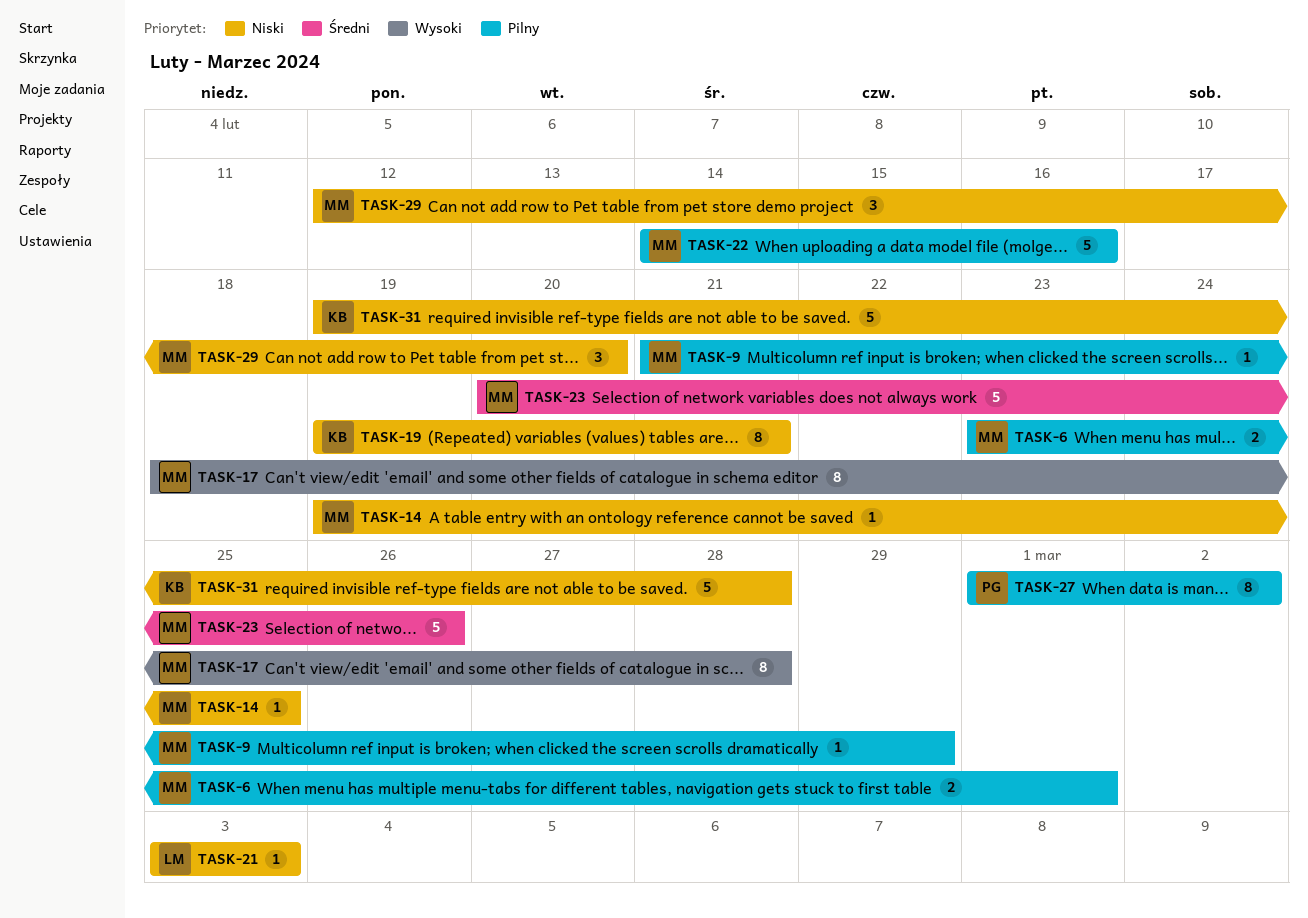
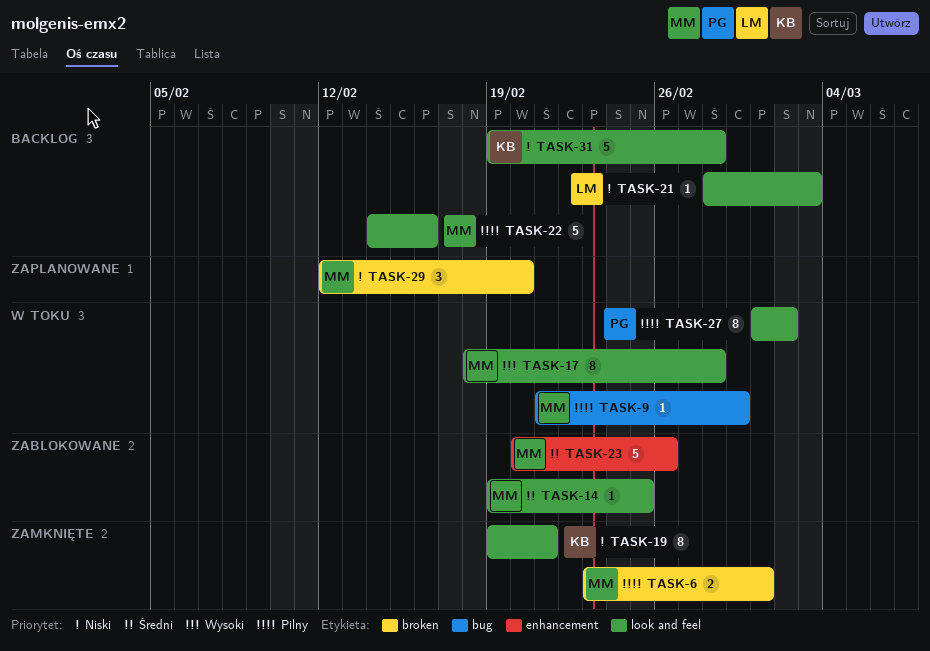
TASK-14, priority: Niski -> Średni
TASK-21, start: Mar 3 -> Feb 28

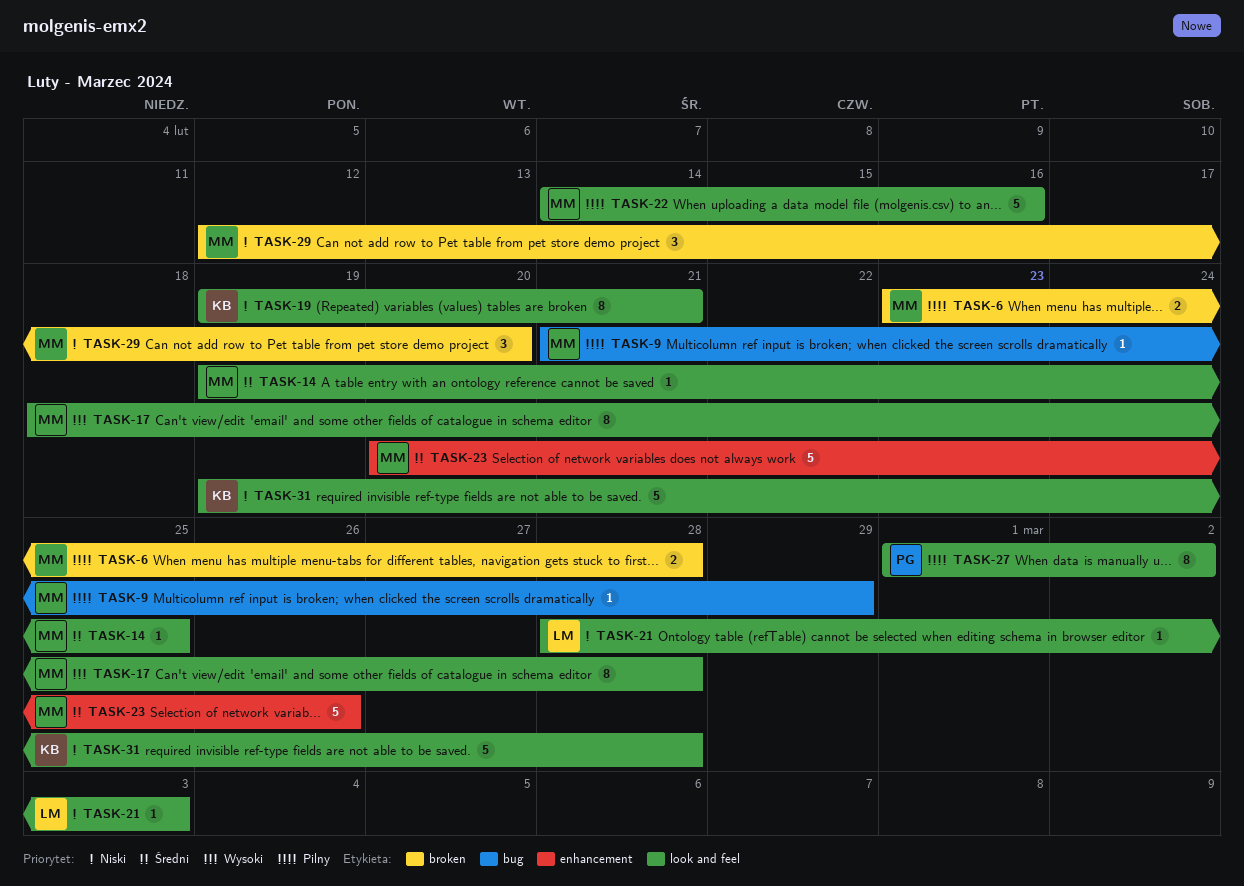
TASK-6, due: Mar 1 -> Feb 28

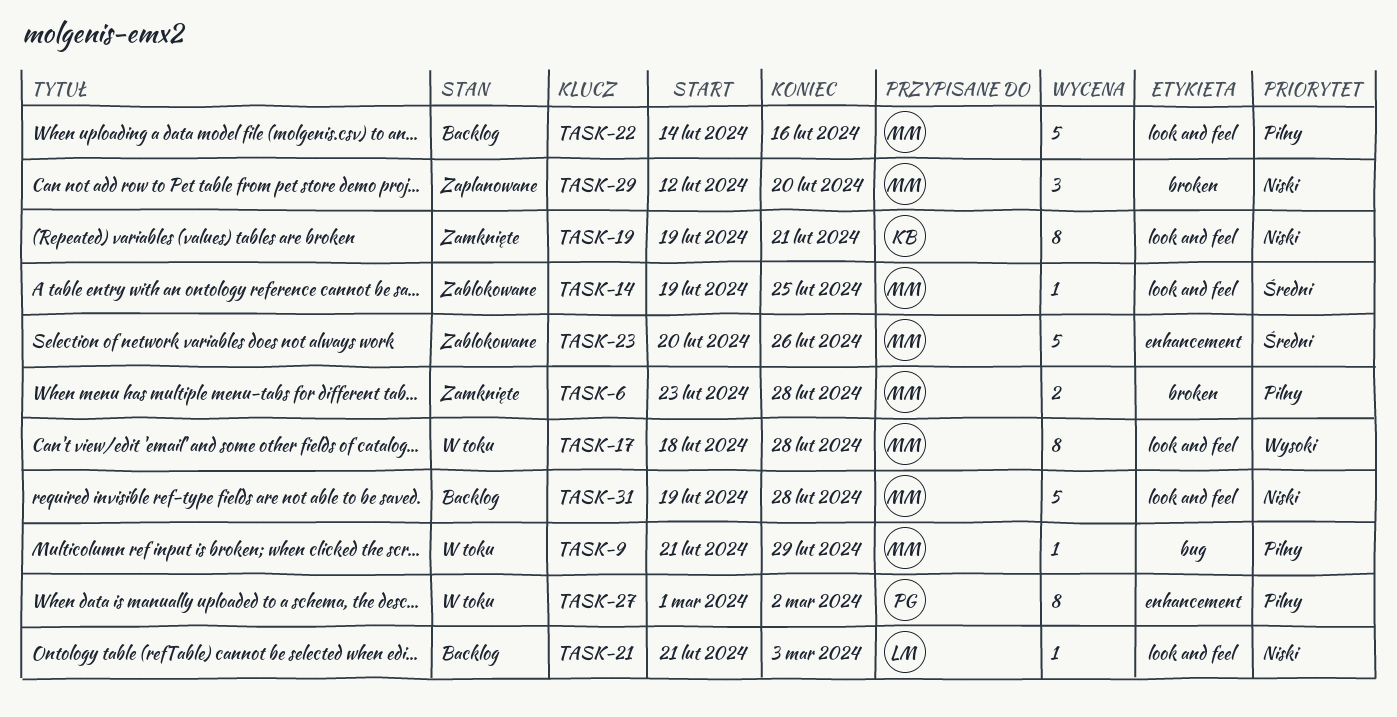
TASK-21, start: Feb 28 -> Feb 21
TASK-27, label: look and feel -> enhancement
TASK-31, owner: KB -> MM

